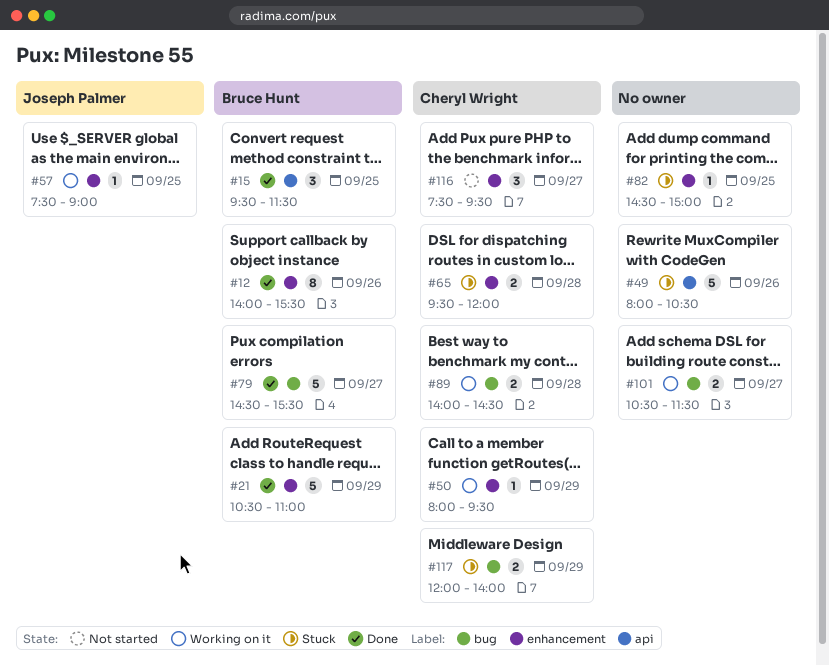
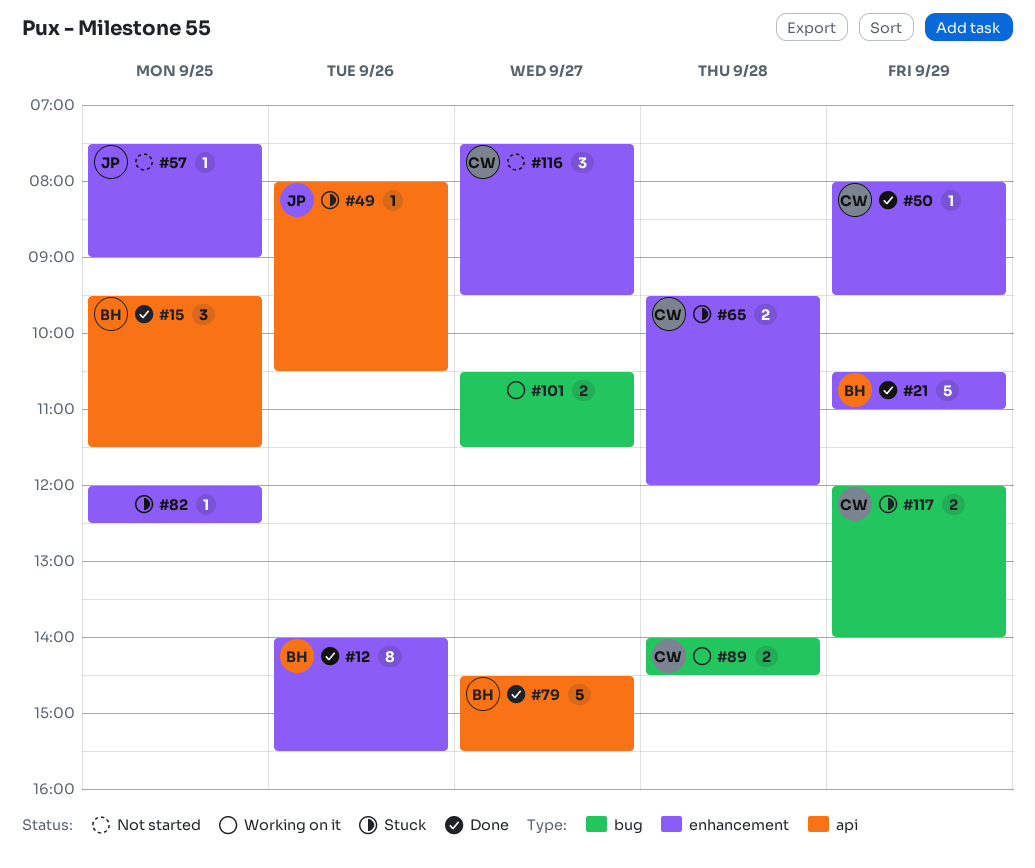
#49, owner: none -> Joseph Palmer
#49, estimate: 5 -> 1
#50, status: Working on it -> Done
#57, status: Working on it -> Not started
#79, label: bug -> api
#82, begins: 14:30 -> 12:00
#82, ends: 15:00 -> 12:30

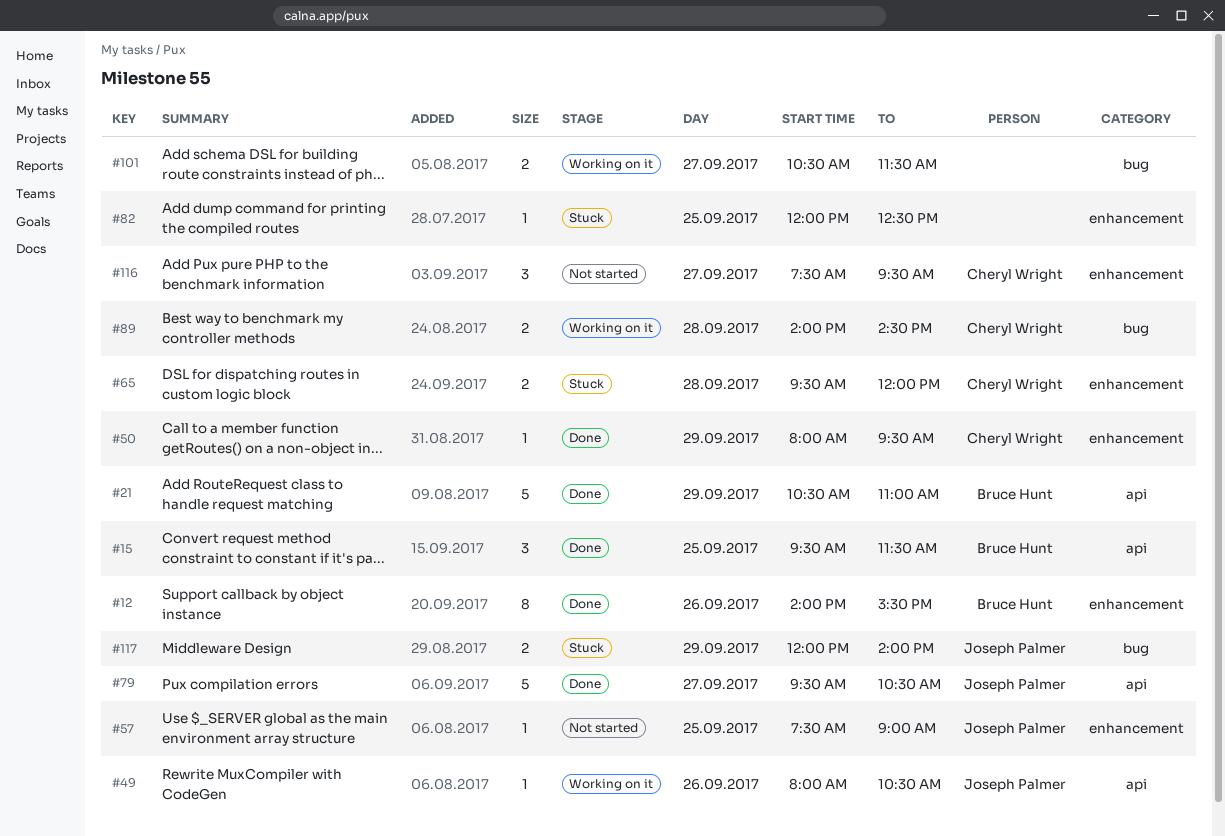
#21, label: enhancement -> api
#49, status: Stuck -> Working on it
#79, owner: Bruce Hunt -> Joseph Palmer
#79, begins: 14:30 -> 09:30
#79, ends: 15:30 -> 10:30
#117, owner: Cheryl Wright -> Joseph Palmer

